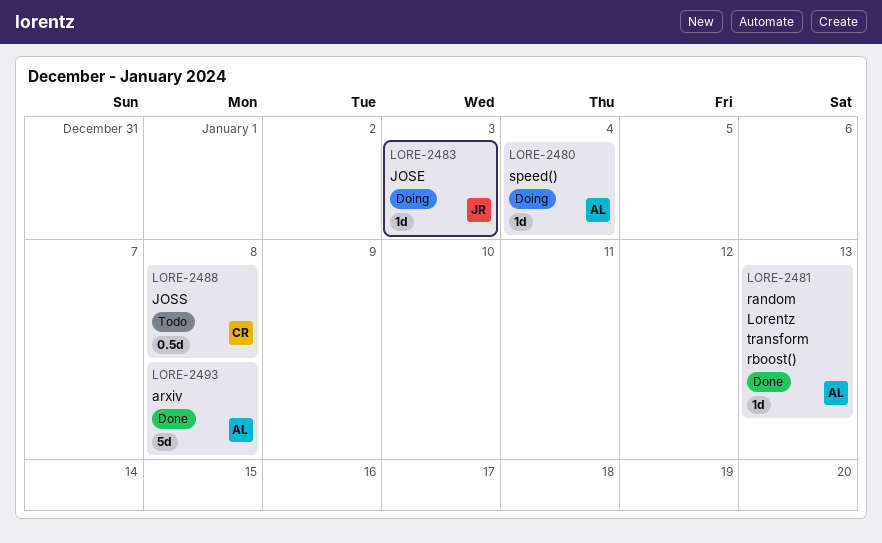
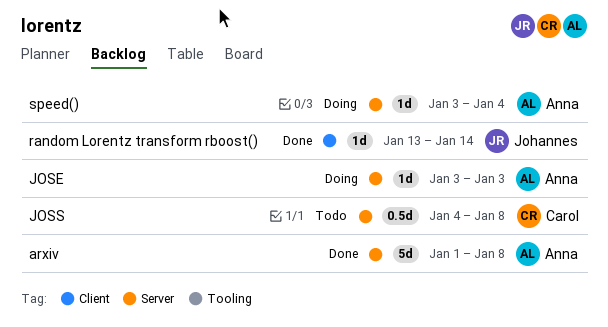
JOSE, owner: Johannes -> Anna
random Lorentz transform rboost(), owner: Anna -> Johannes
random Lorentz transform rboost(), due: Jan 13 -> Jan 14

